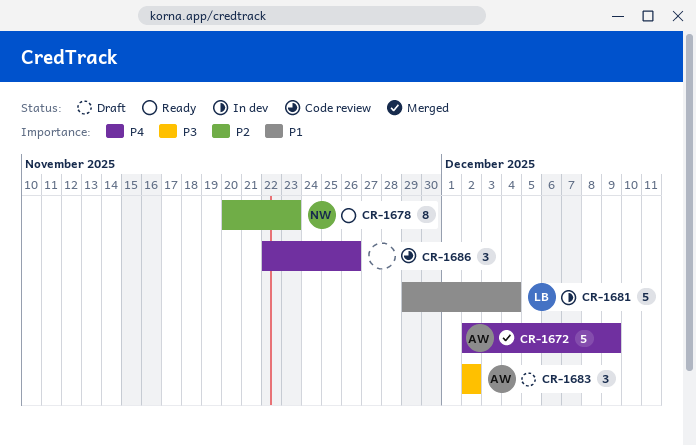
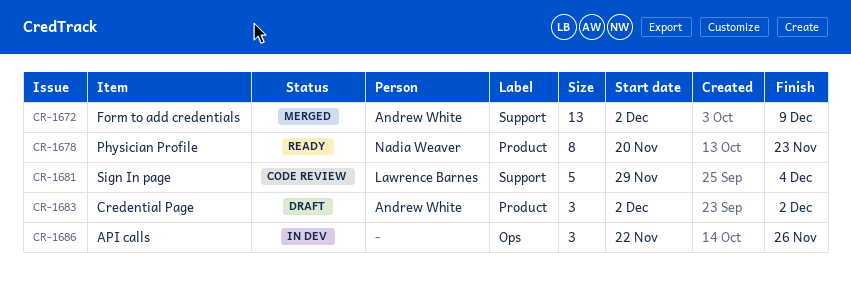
CR-1672, estimate: 5 -> 13
CR-1681, status: In dev -> Code review
CR-1686, status: Code review -> In dev

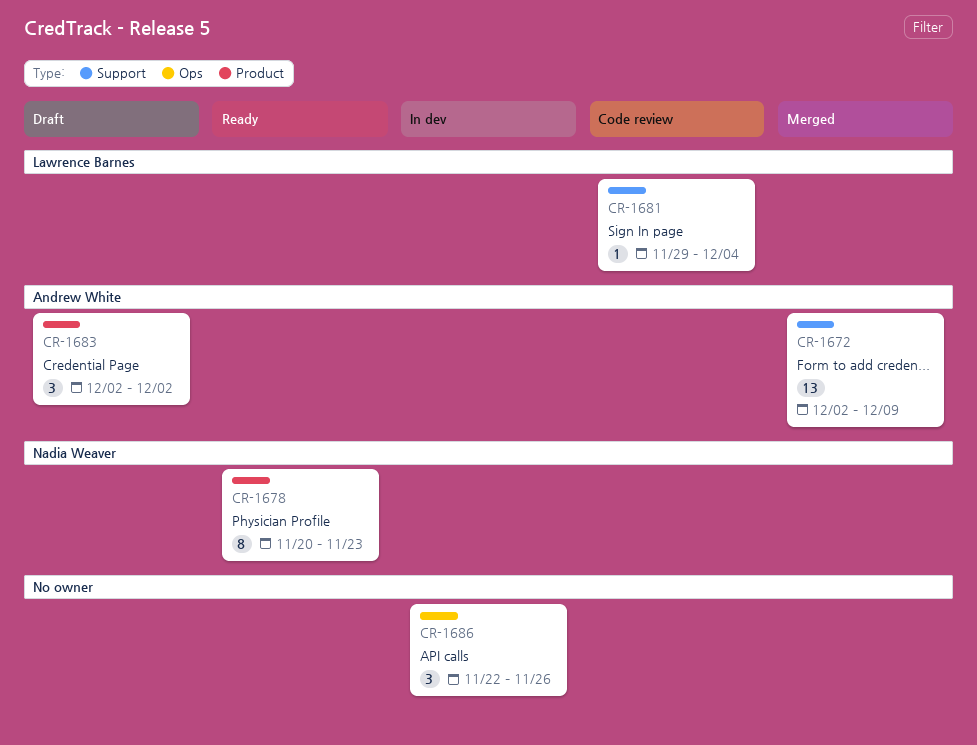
CR-1681, estimate: 5 -> 1

